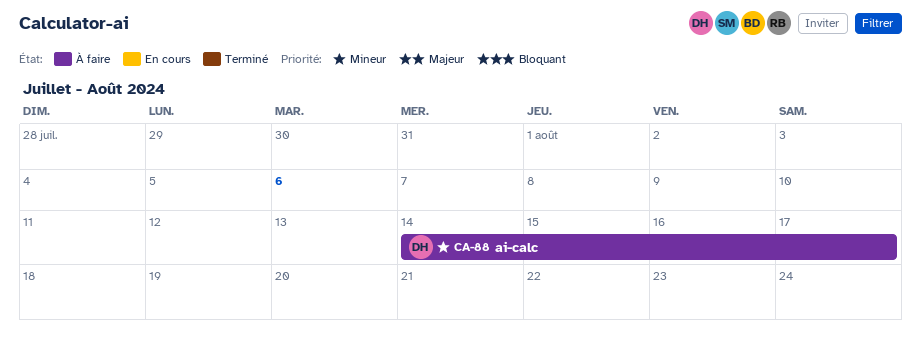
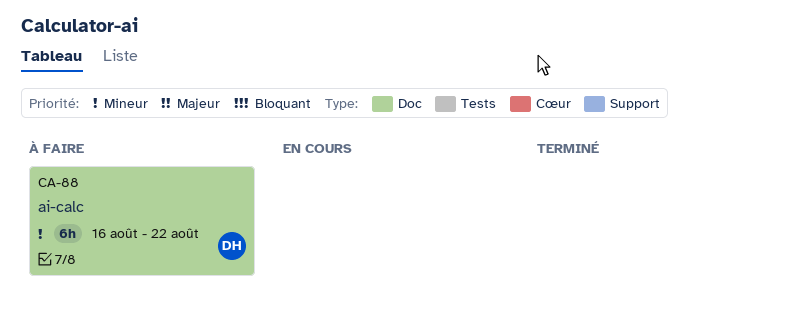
CA-88, start: Aug 14 -> Aug 16
CA-88, due: Aug 17 -> Aug 22

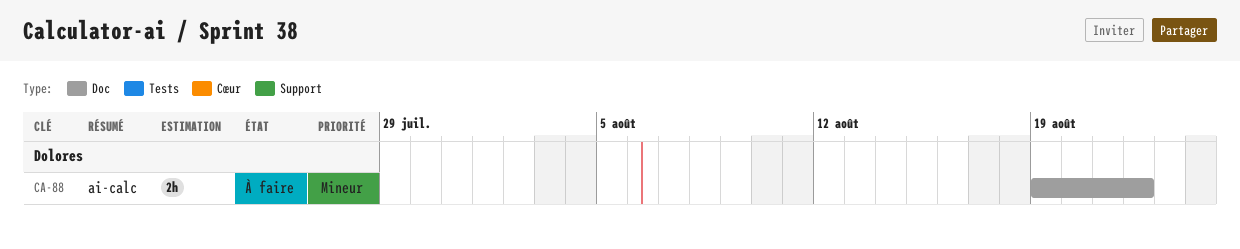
CA-88, estimate: 6h -> 2h
CA-88, start: Aug 16 -> Aug 19

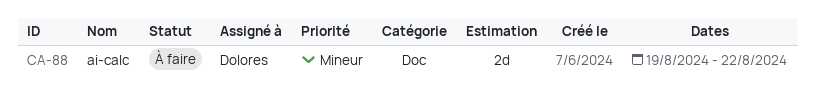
CA-88, estimate: 2h -> 2d

